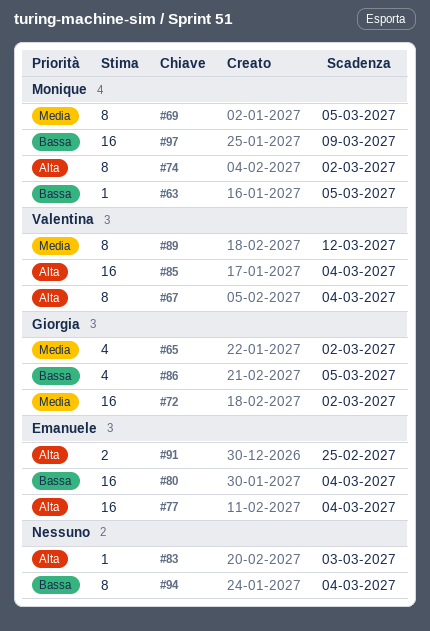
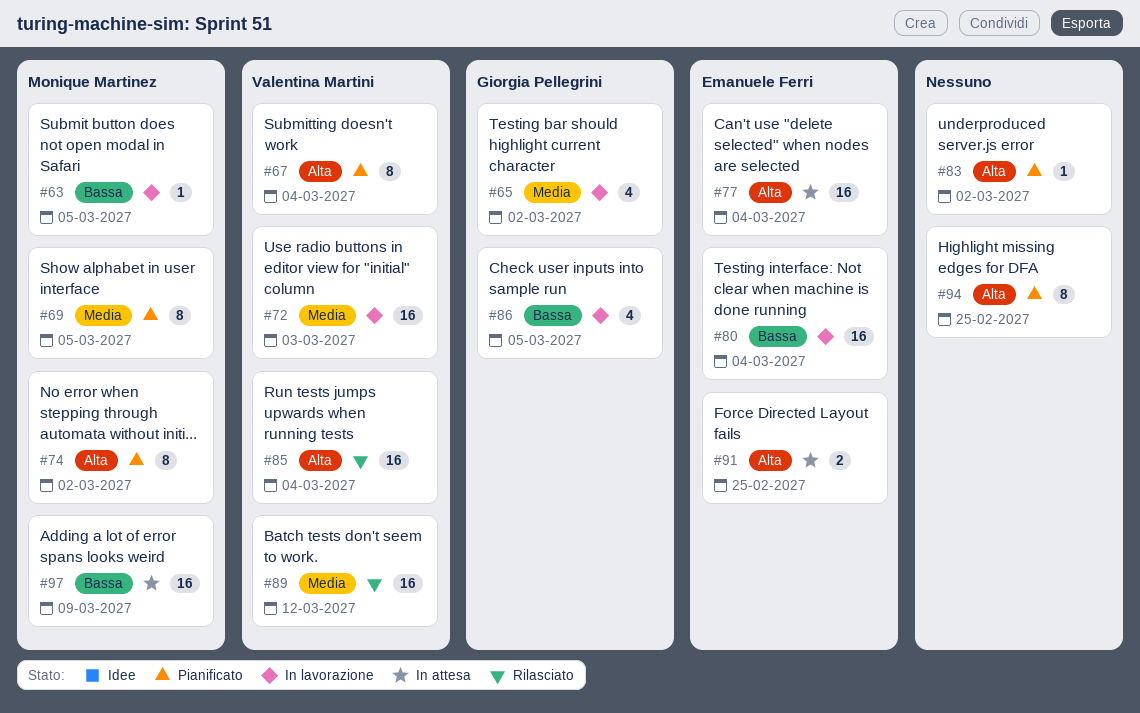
#72, owner: Giorgia Pellegrini -> Valentina Martini
#72, due: Mar 2 -> Mar 3
#83, due: Mar 3 -> Mar 2
#89, estimate: 8 -> 16
#94, priority: Bassa -> Alta
#94, due: Mar 4 -> Feb 25

